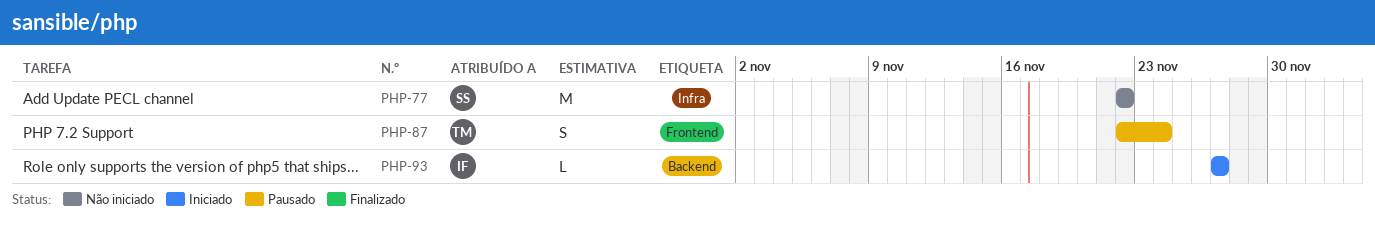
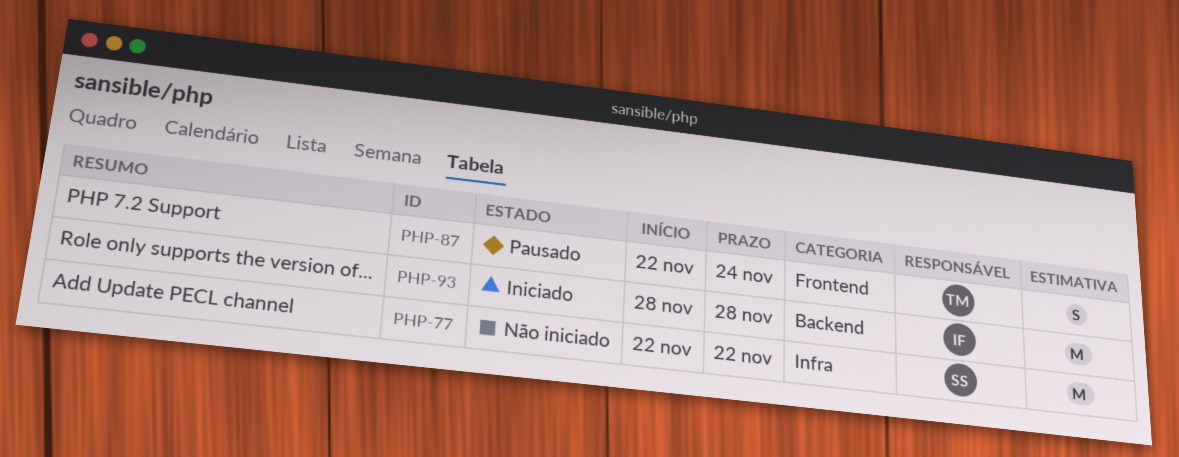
PHP-93, estimate: L -> M
PHP-93, start: Nov 27 -> Nov 28
PHP-93, due: Nov 27 -> Nov 28

